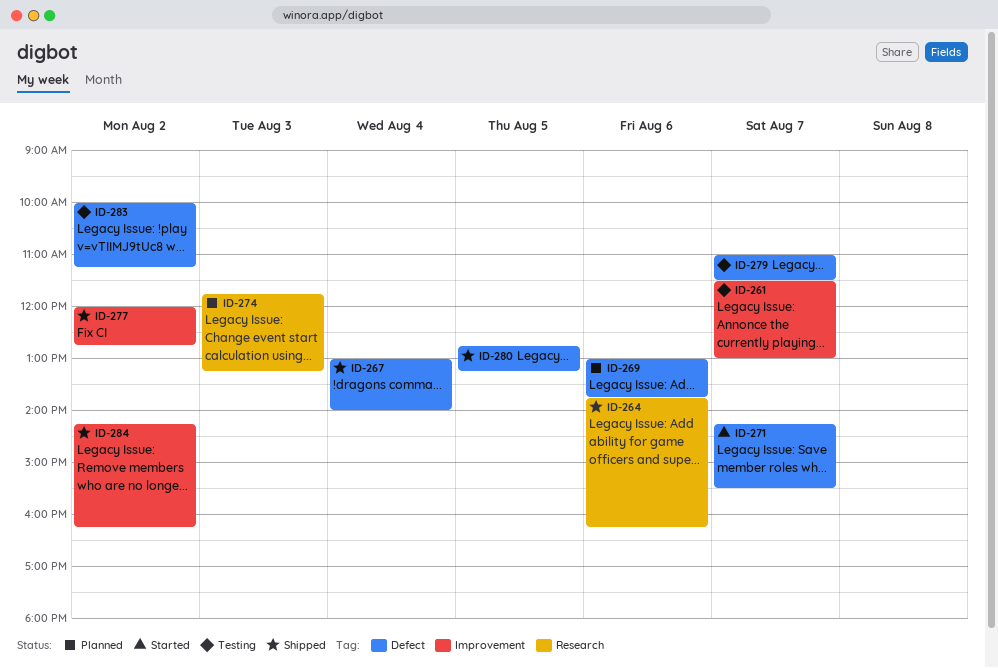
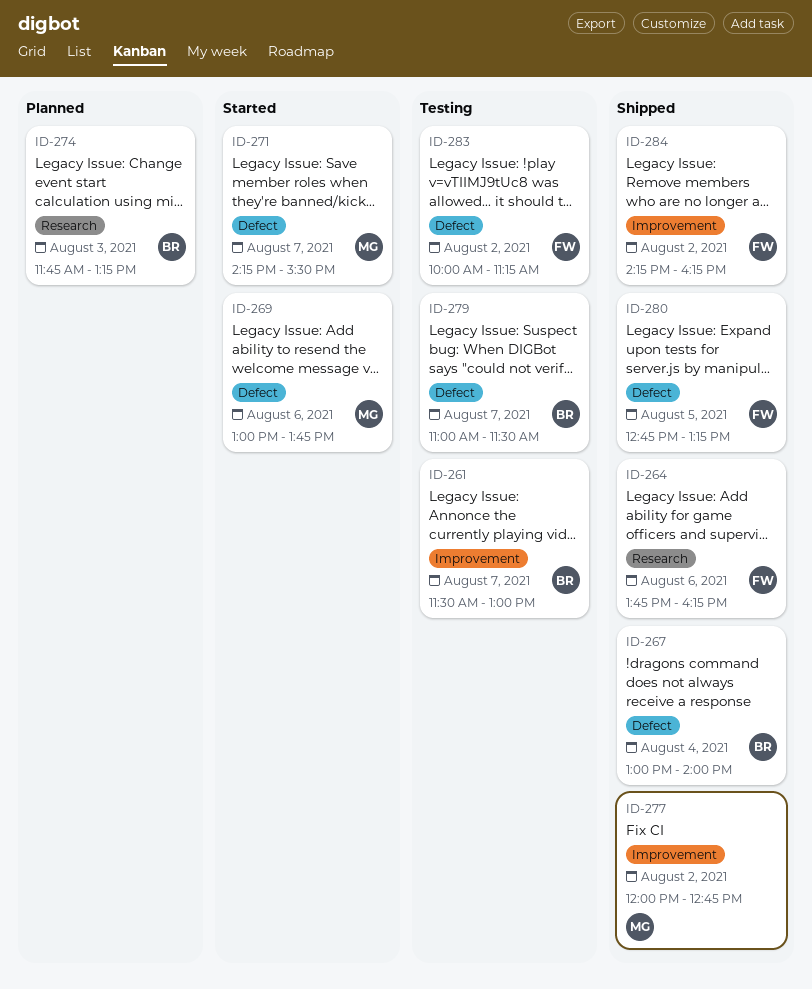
ID-269, status: Planned -> Started

